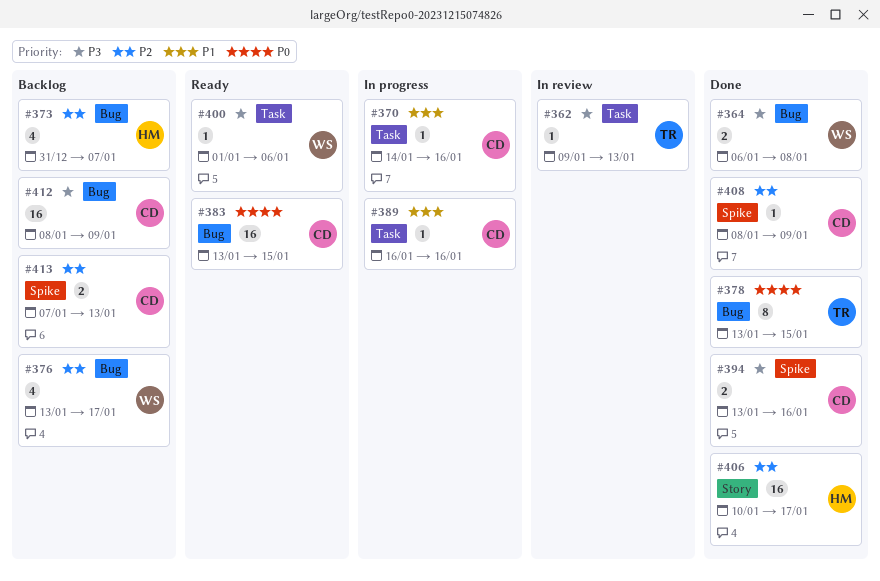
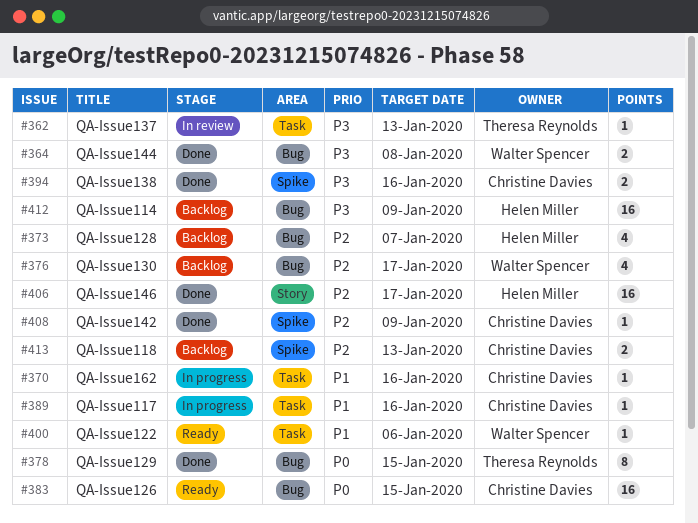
#400, priority: P3 -> P1
#412, owner: Christine Davies -> Helen Miller

